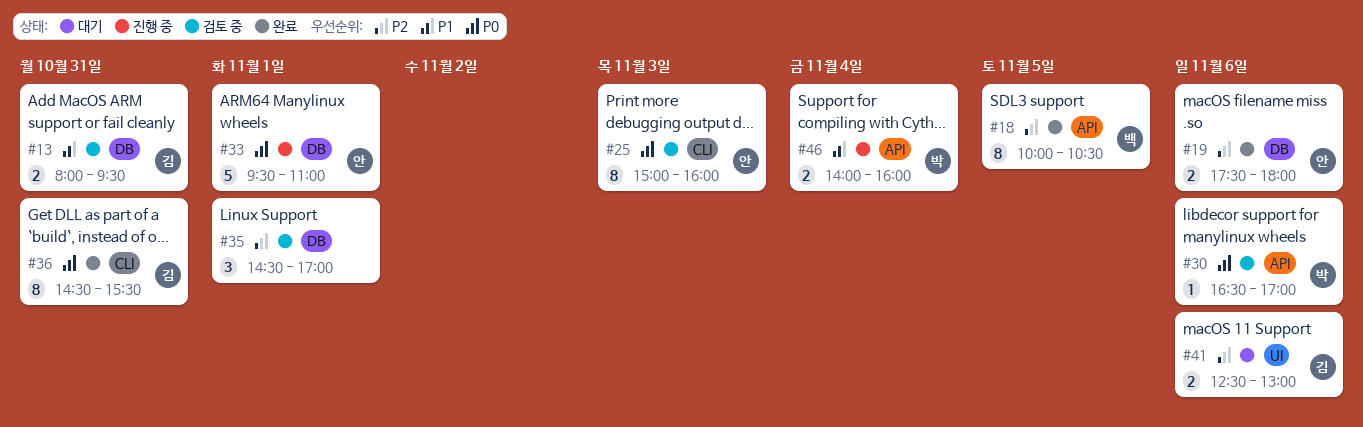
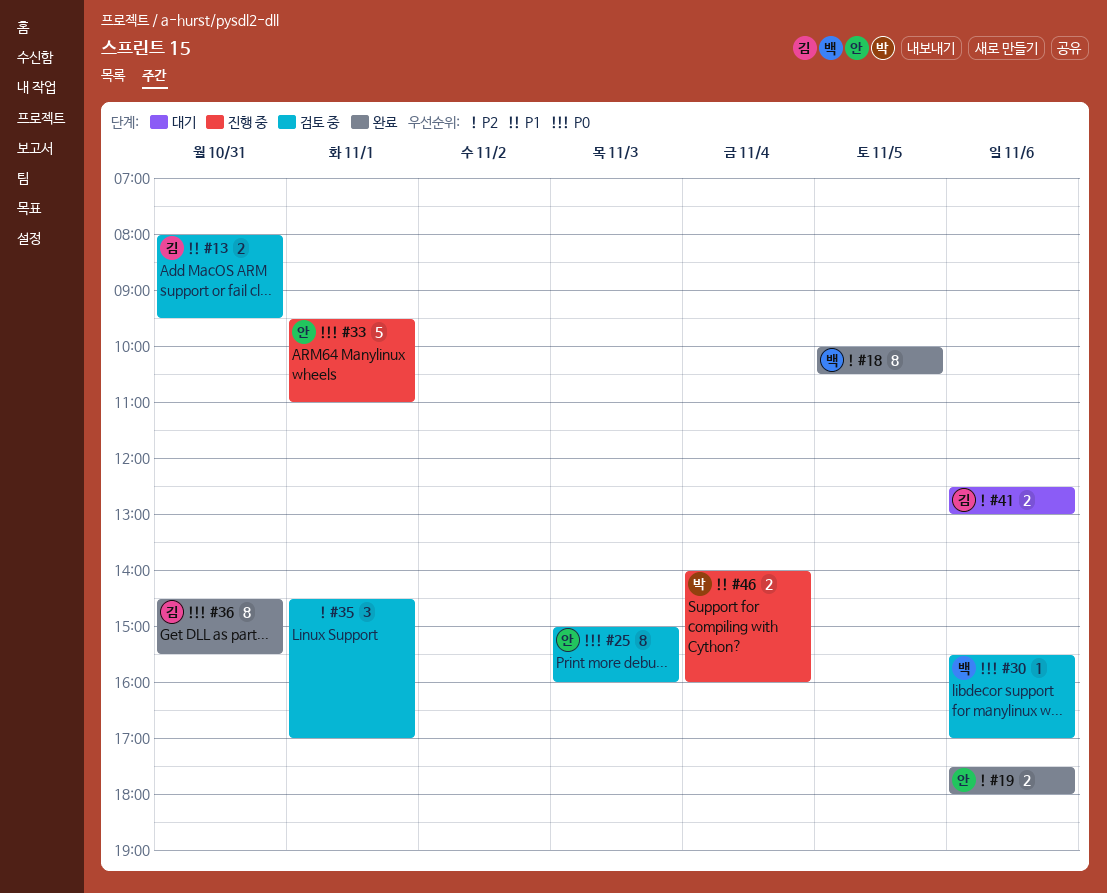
#30, owner: 박 -> 백
#30, begins: 16:30 -> 15:30

